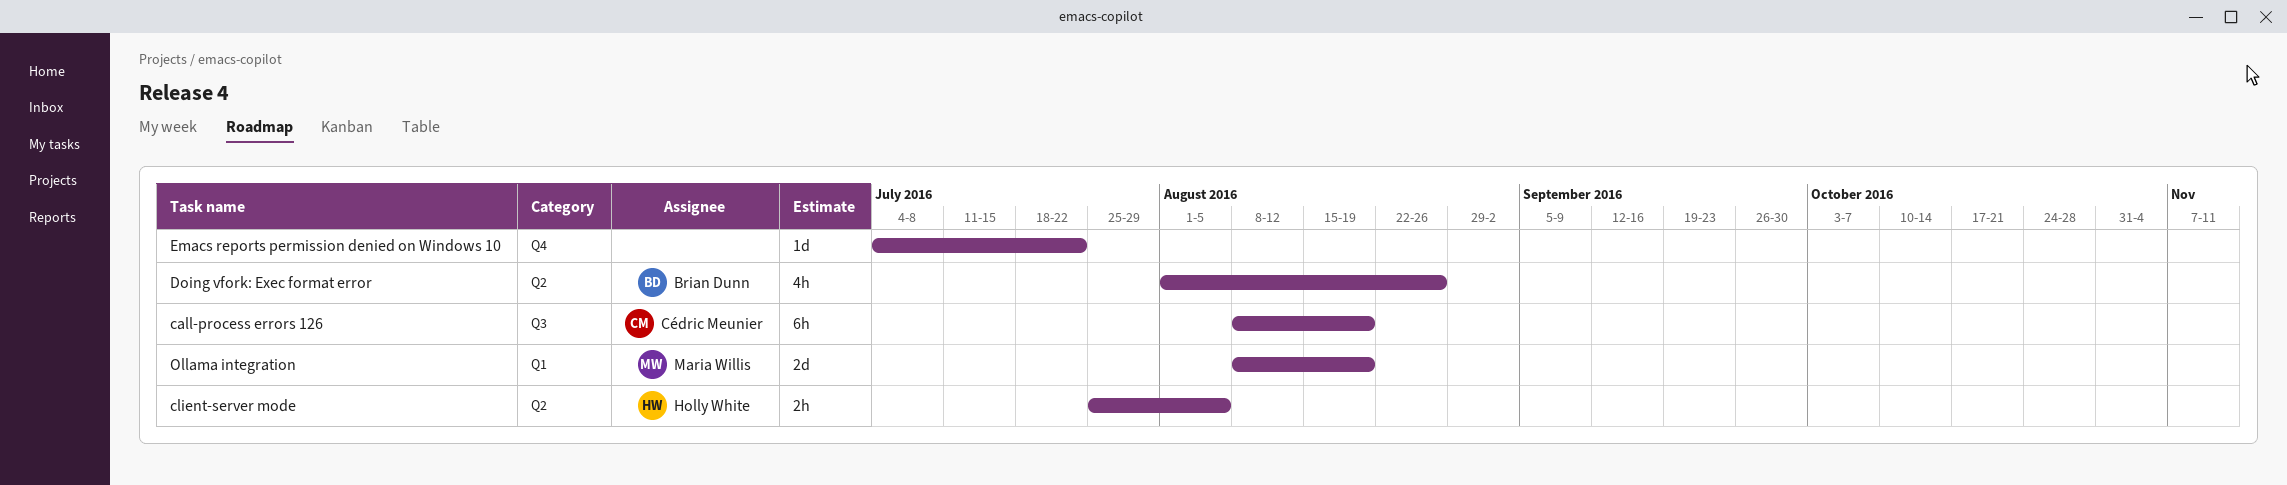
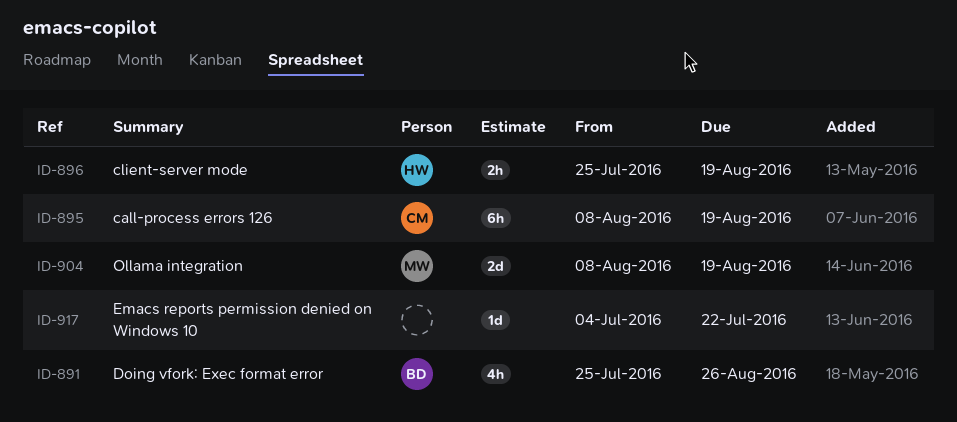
client-server mode, due: Aug 5 -> Aug 19
Doing vfork: Exec format error, start: Aug 1 -> Jul 25

